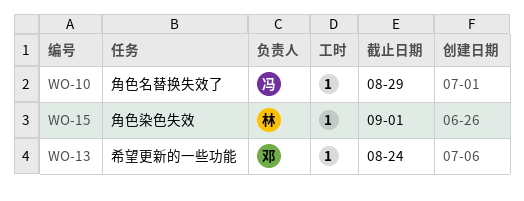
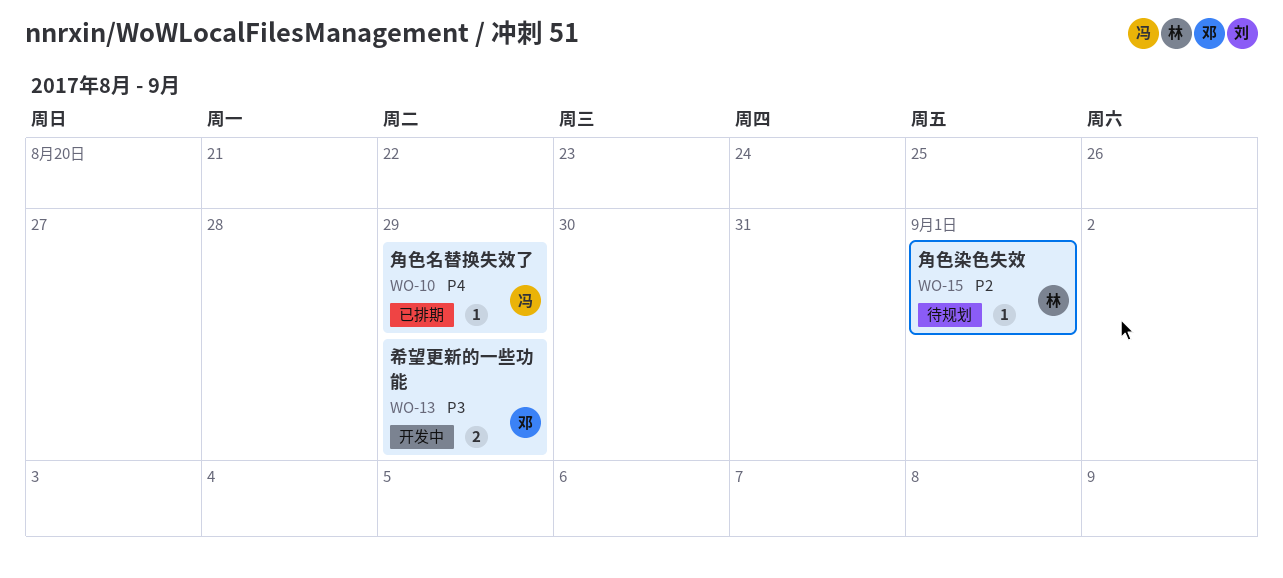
WO-13, estimate: 1 -> 2
WO-13, due: Aug 24 -> Aug 29

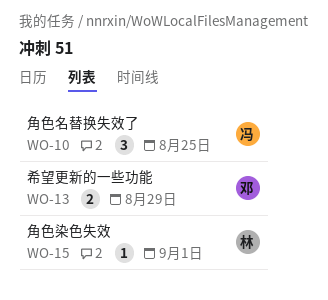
WO-10, estimate: 1 -> 3
WO-10, due: Aug 29 -> Aug 25

